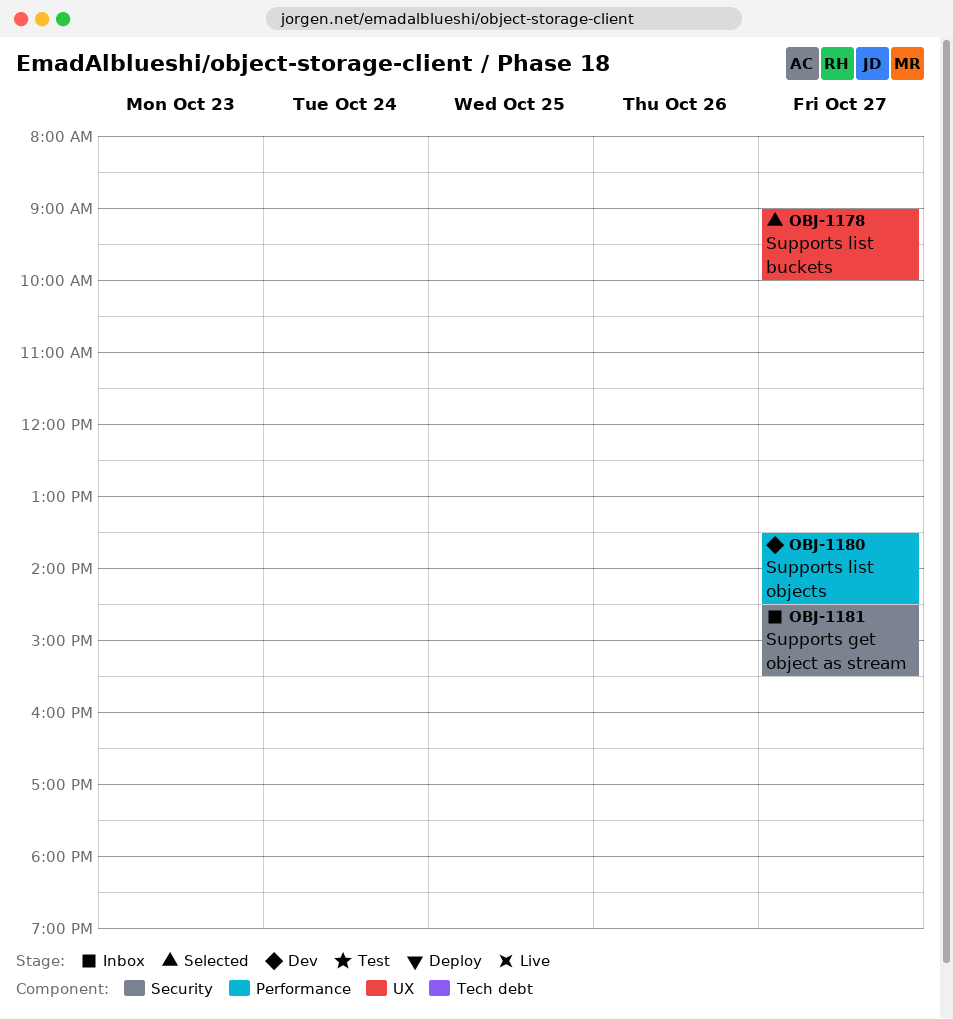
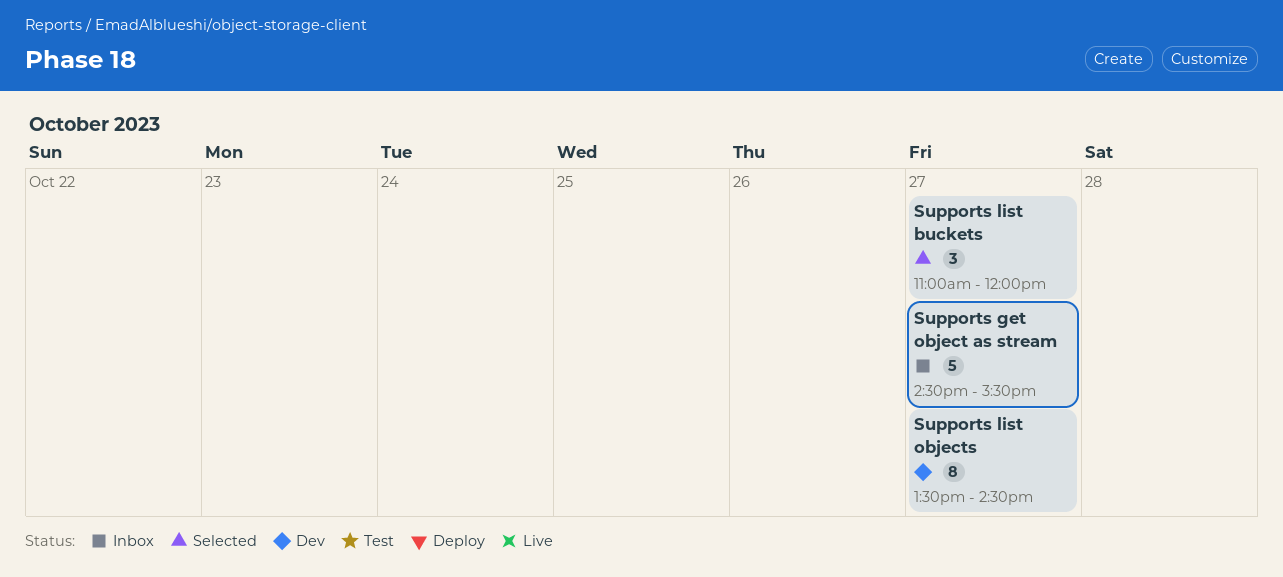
Supports list buckets, begins: 09:00 -> 11:00
Supports list buckets, ends: 10:00 -> 12:00

